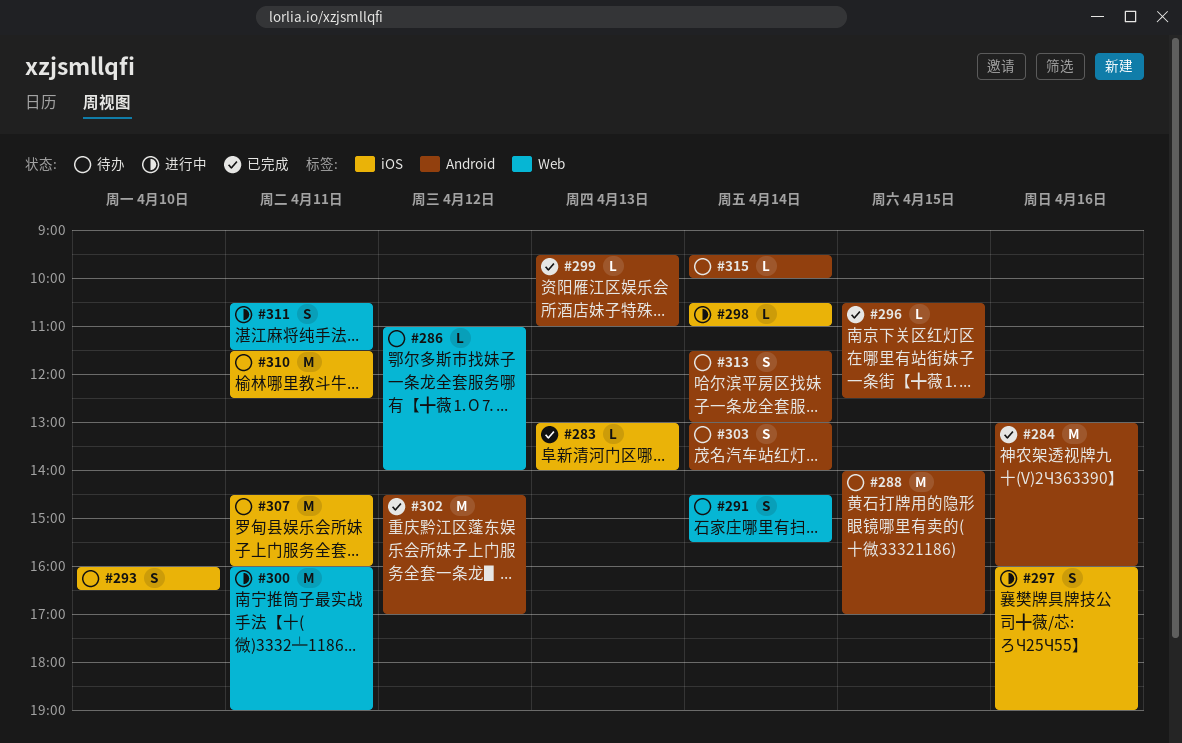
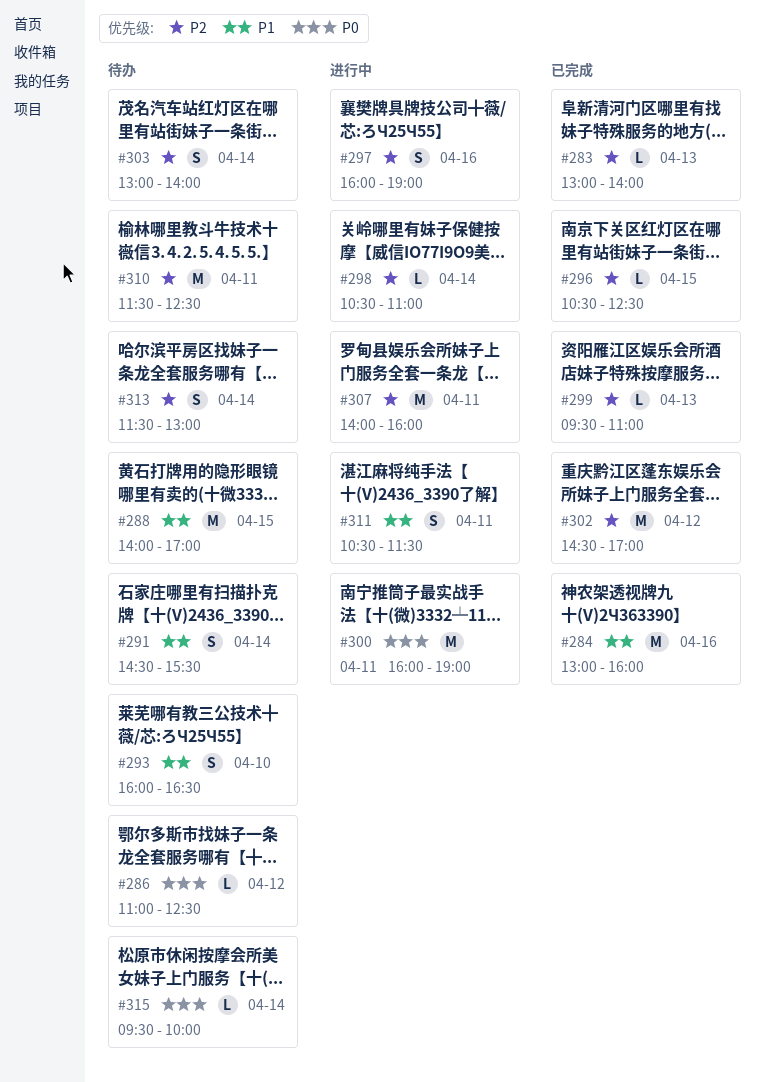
#286, ends: 14:00 -> 12:30
#307, status: 待办 -> 进行中
#307, begins: 14:30 -> 14:00

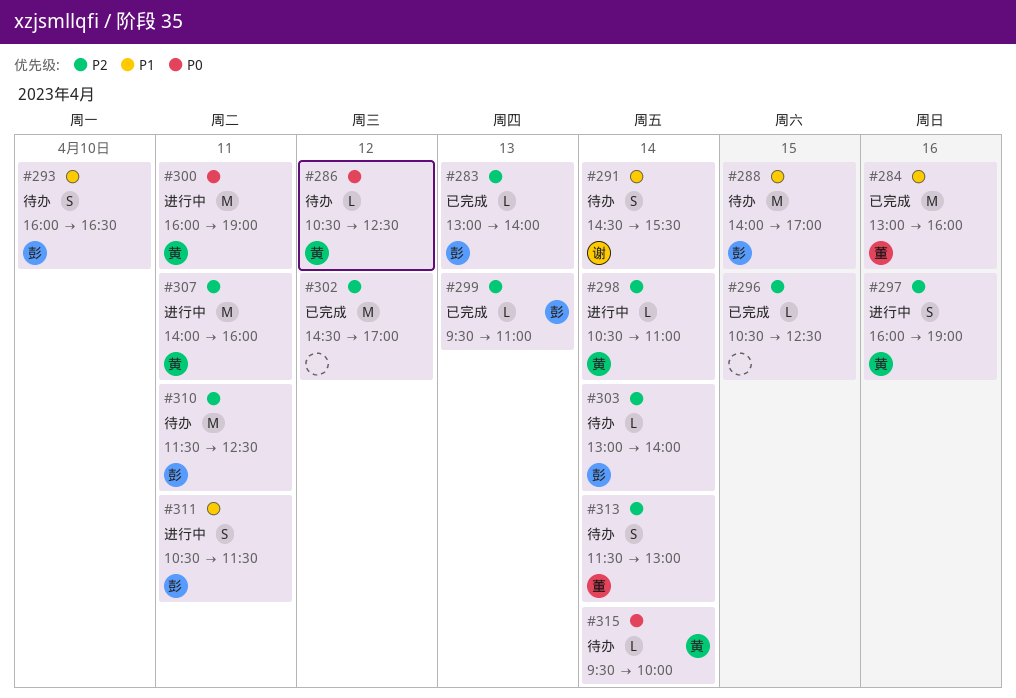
#286, begins: 11:00 -> 10:30
#303, estimate: S -> L

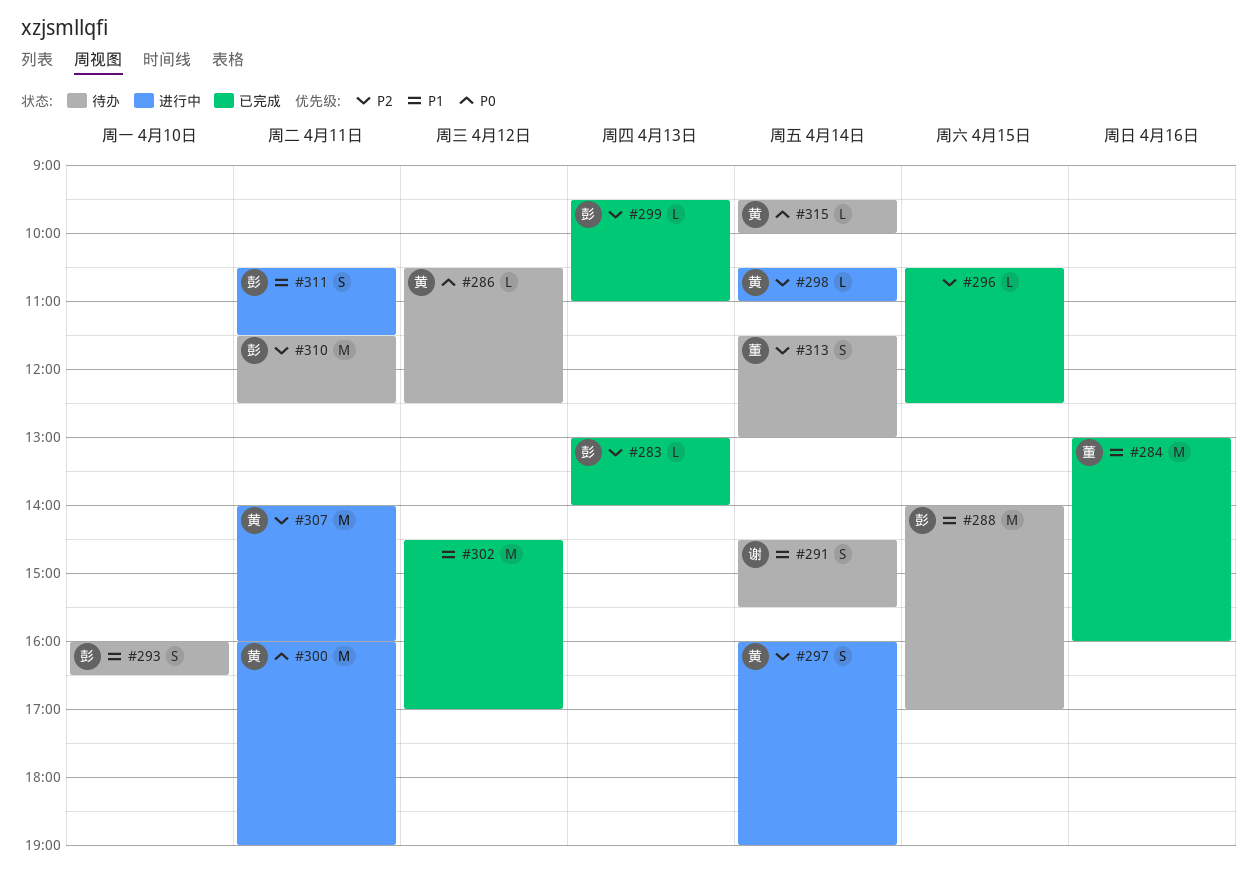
#297, day: Apr 16 -> Apr 14
#302, priority: P2 -> P1
#303: present -> none

